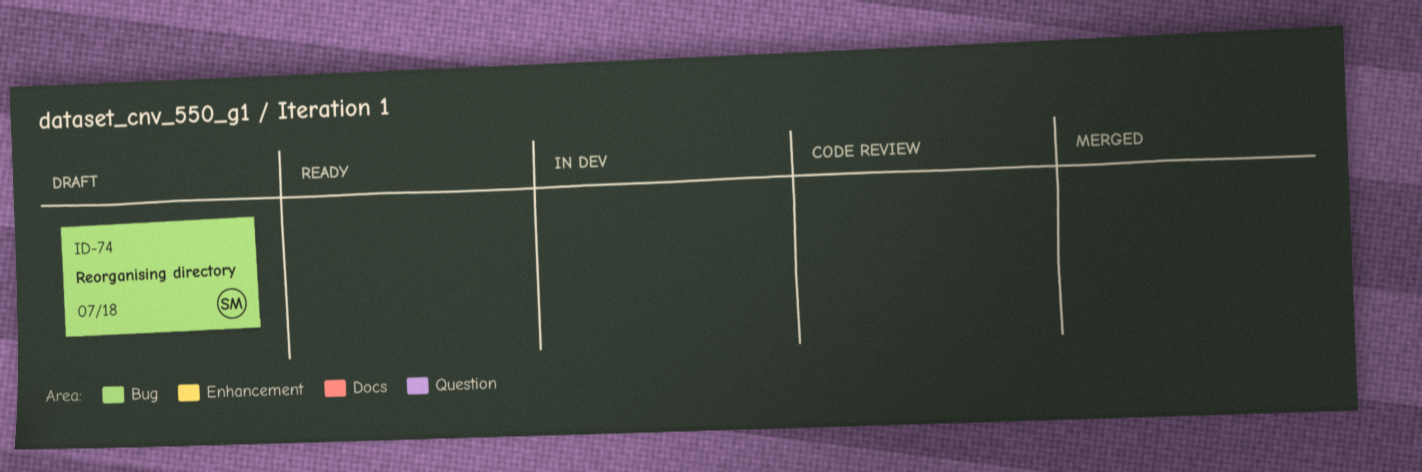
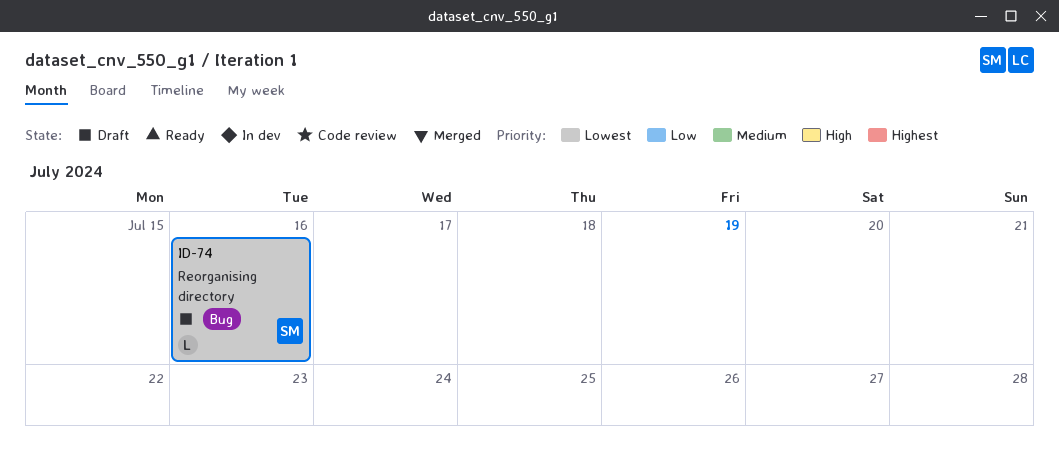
ID-74, due: Jul 18 -> Jul 16

